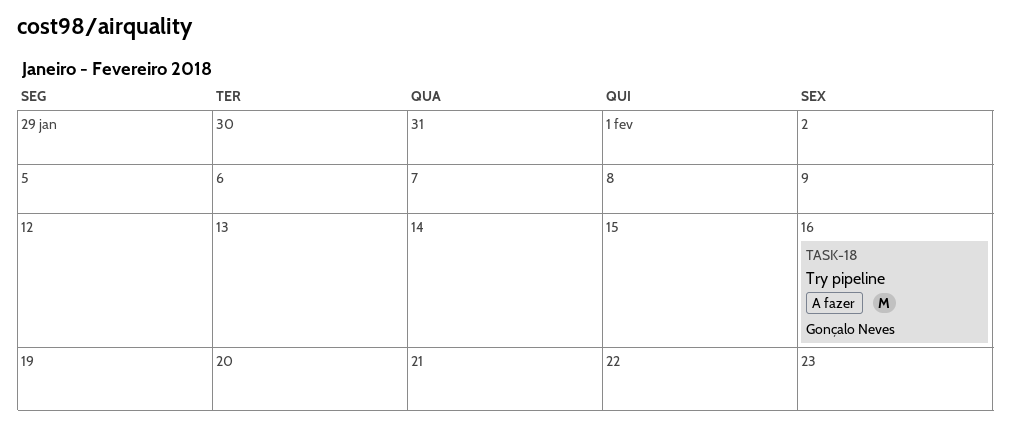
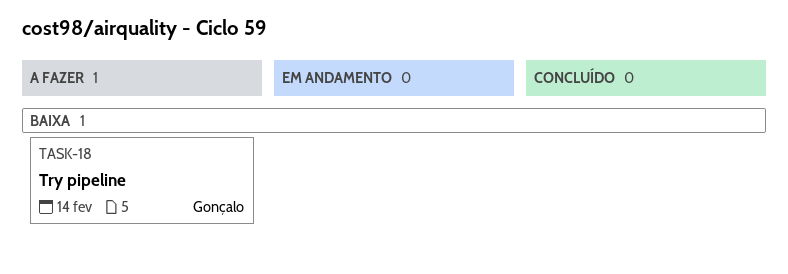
TASK-18, due: Feb 16 -> Feb 14

